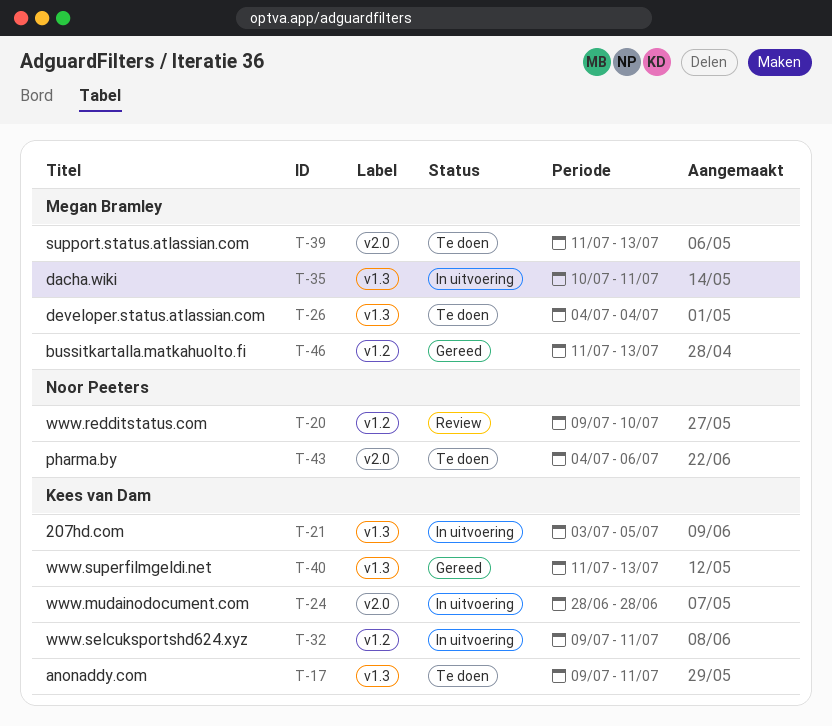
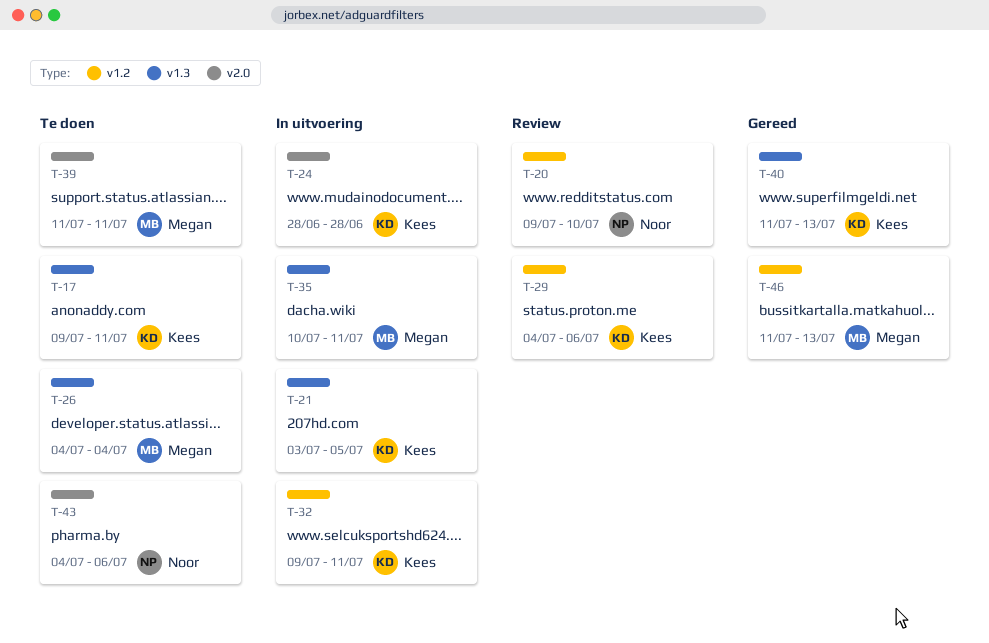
T-29: none -> present
T-39, due: Jul 13 -> Jul 11

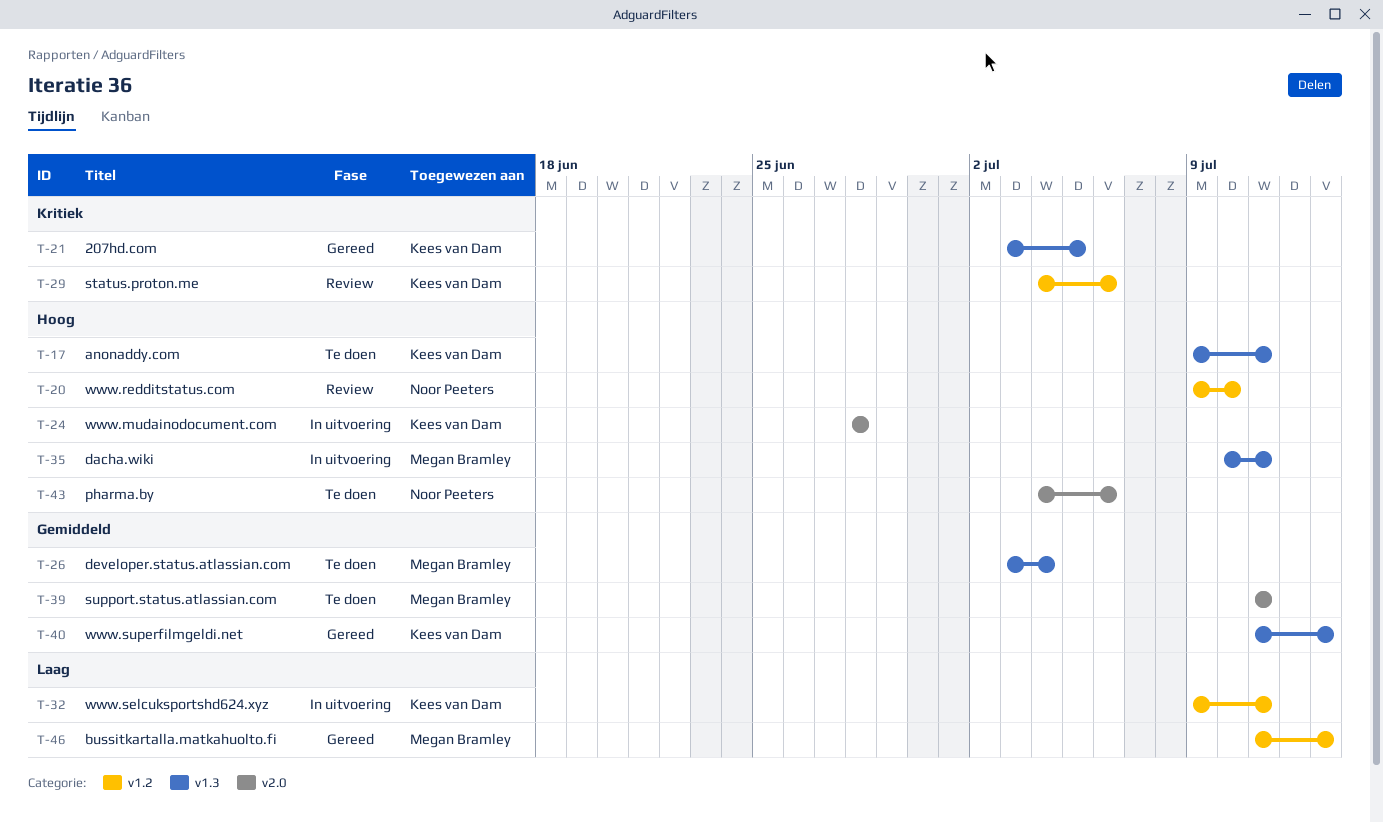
T-21, status: In uitvoering -> Gereed
T-26, start: Jul 4 -> Jul 3

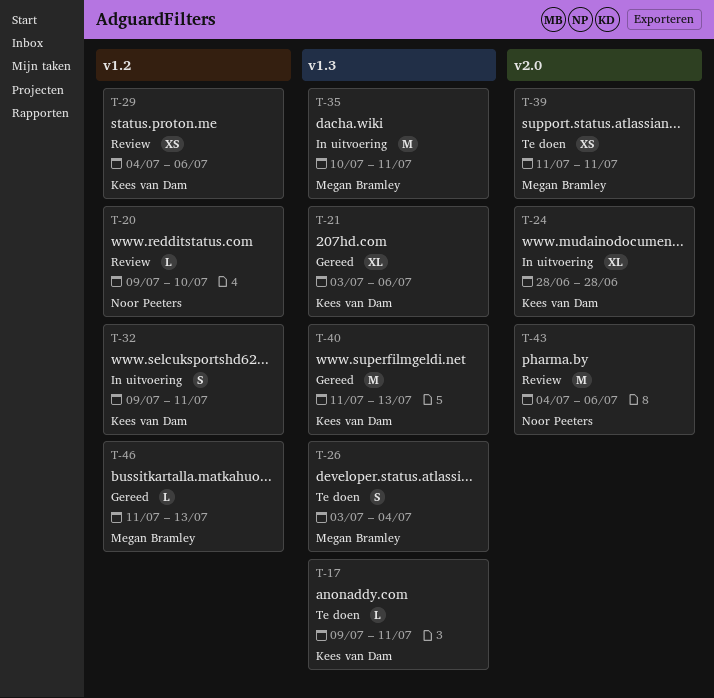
T-21, due: Jul 5 -> Jul 6
T-43, status: Te doen -> Review

